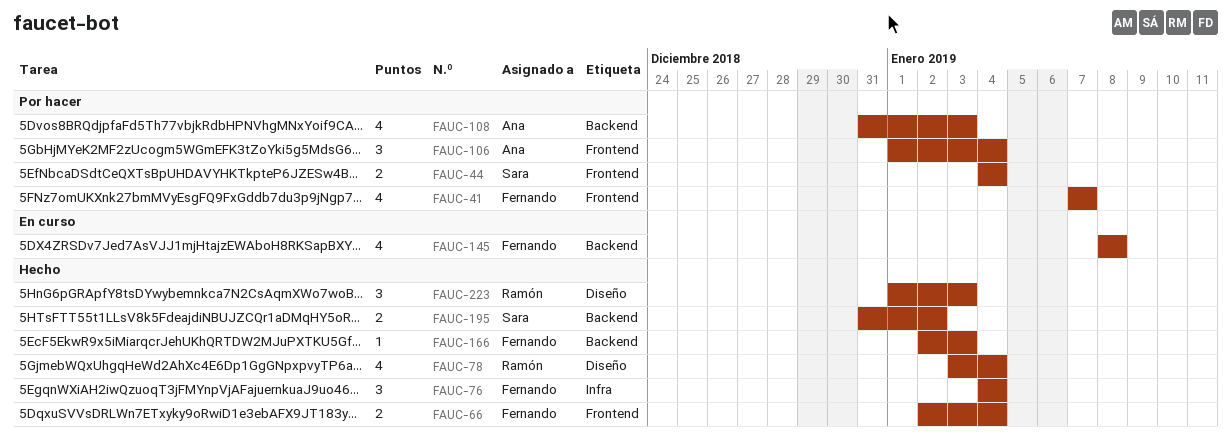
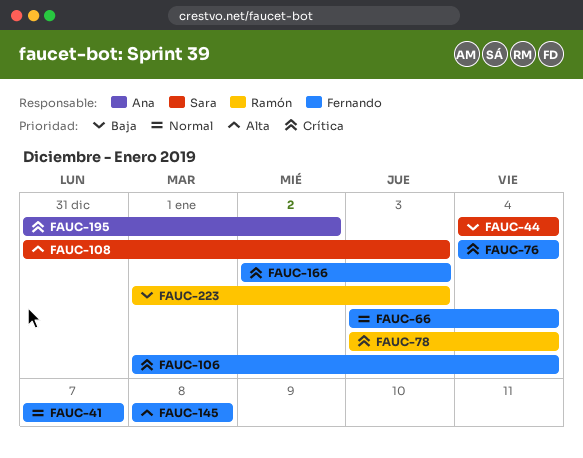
FAUC-66, start: Jan 2 -> Jan 3
FAUC-106, owner: Ana -> Fernando
FAUC-108, owner: Ana -> Sara
FAUC-195, owner: Sara -> Ana

